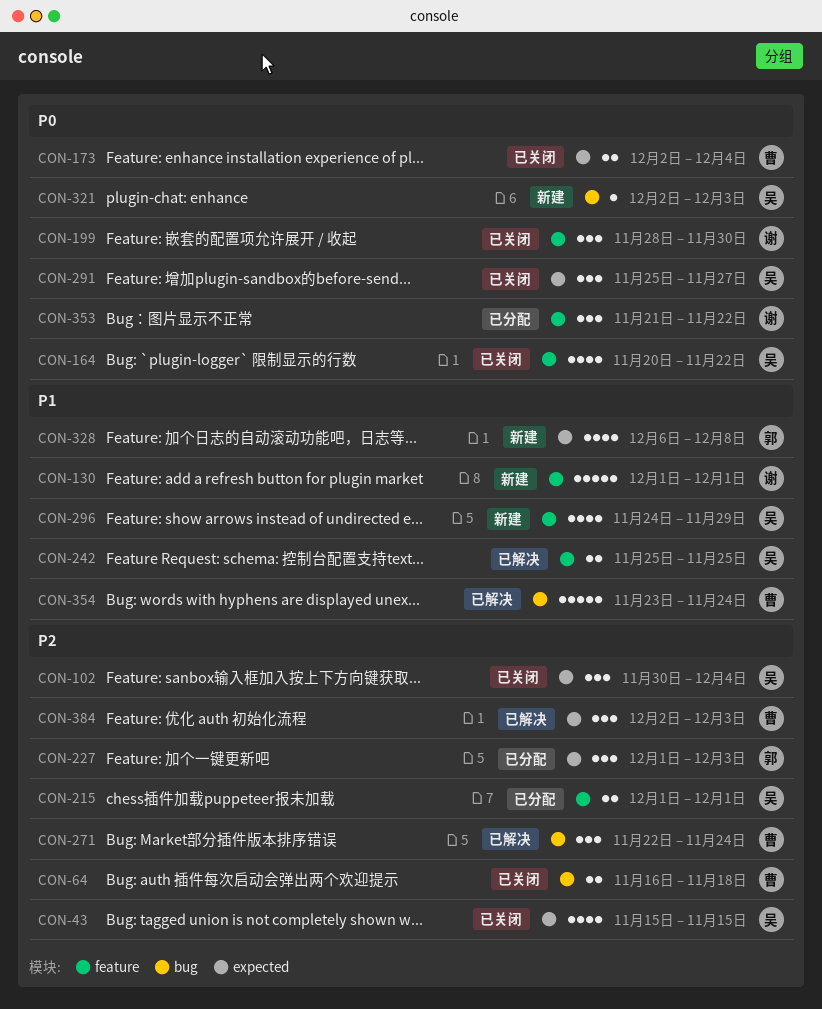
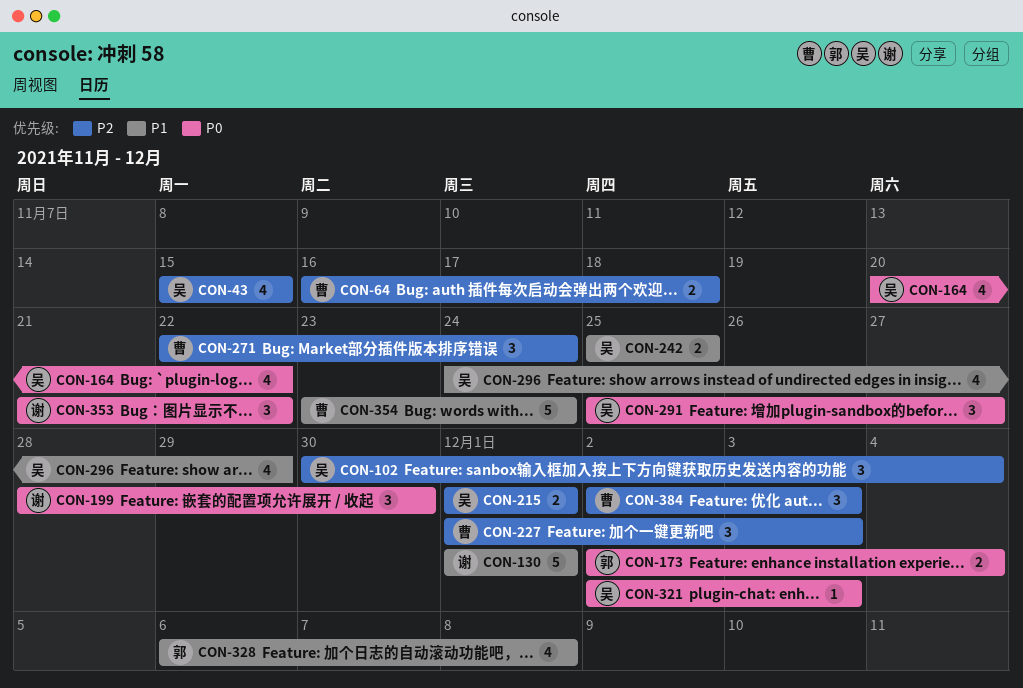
CON-173, owner: 曹 -> 郭
CON-227, owner: 郭 -> 曹

